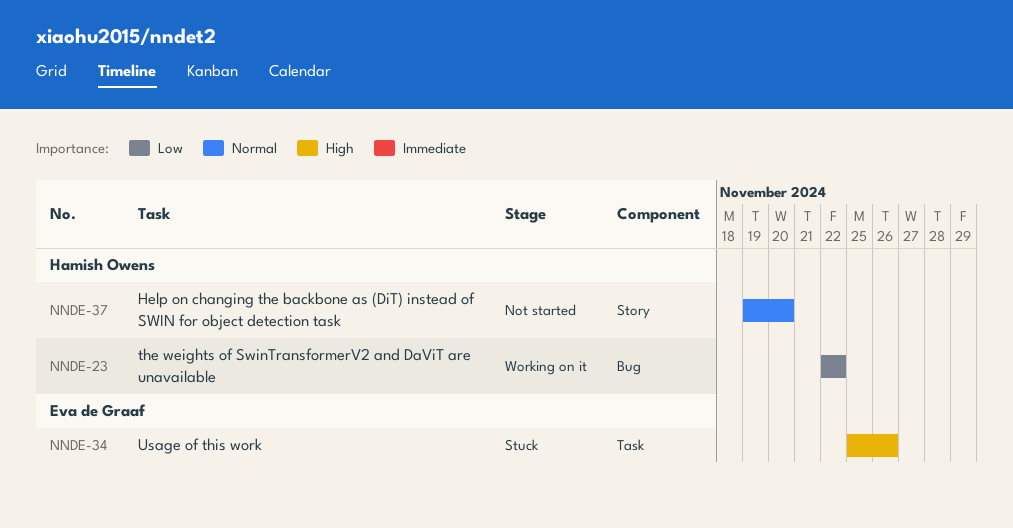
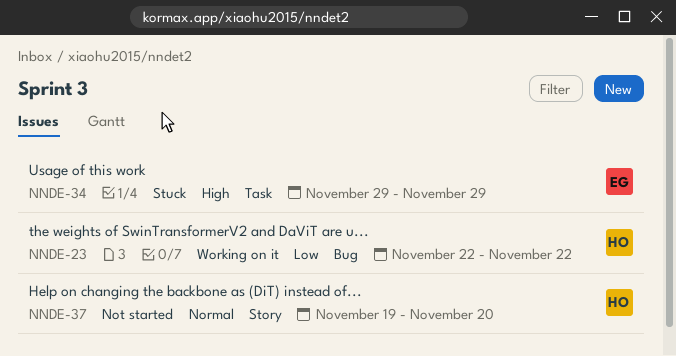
NNDE-34, start: Nov 25 -> Nov 29
NNDE-34, due: Nov 26 -> Nov 29

